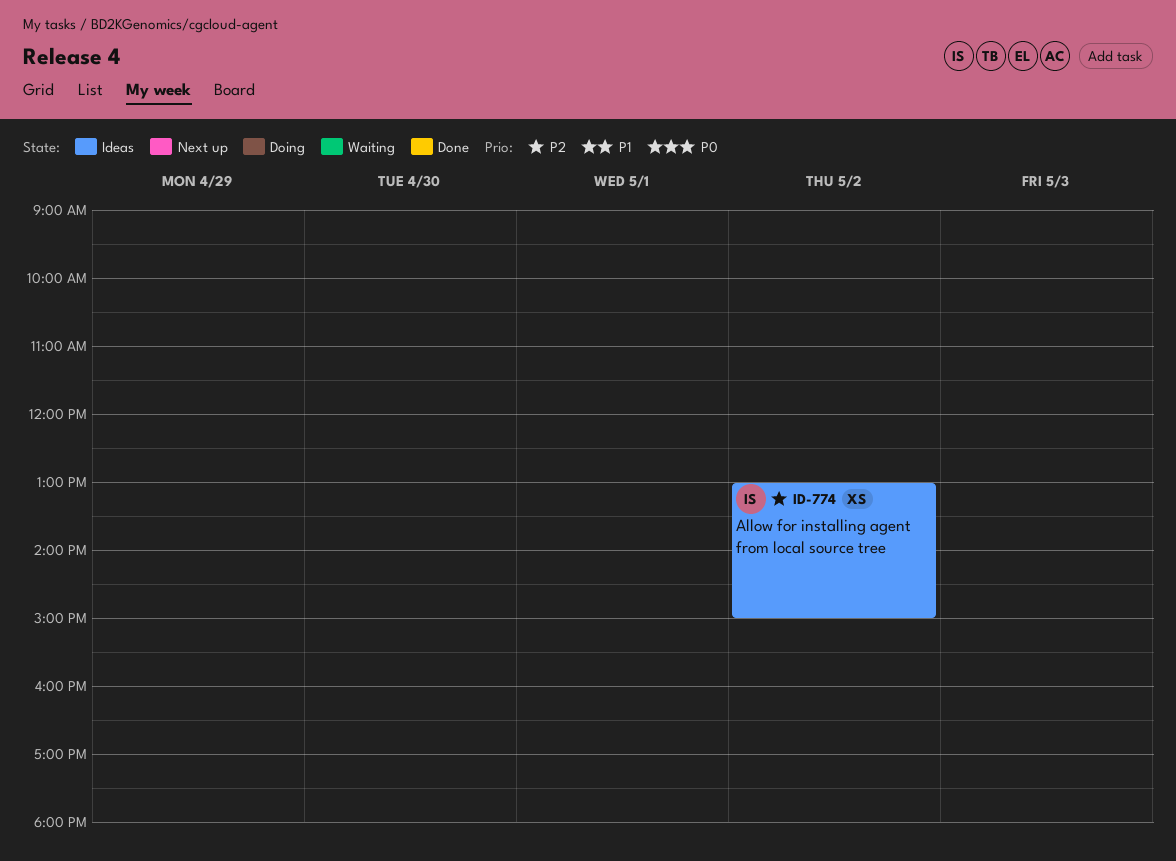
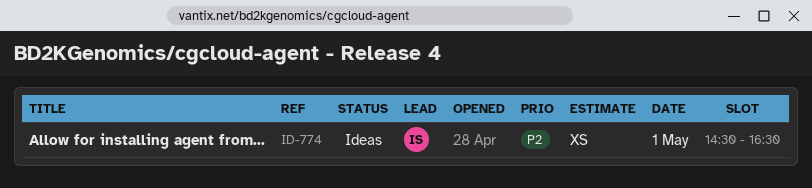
ID-774, day: May 2 -> May 1
ID-774, begins: 13:00 -> 14:30
ID-774, ends: 15:00 -> 16:30

